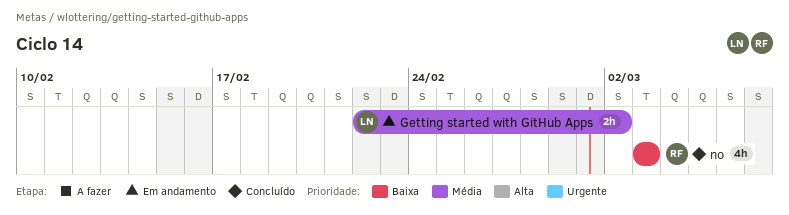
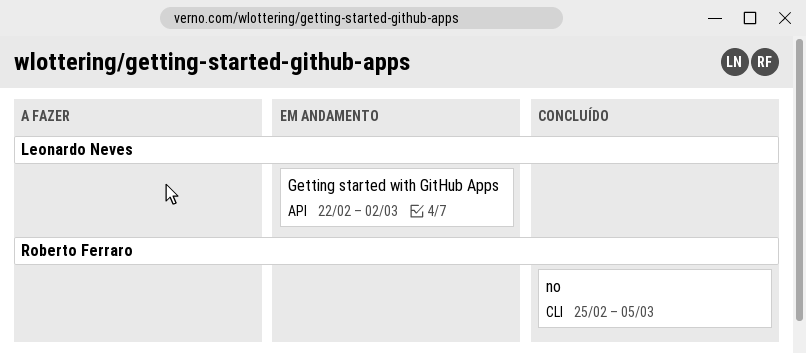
no, start: Mar 3 -> Feb 25
no, due: Mar 3 -> Mar 5

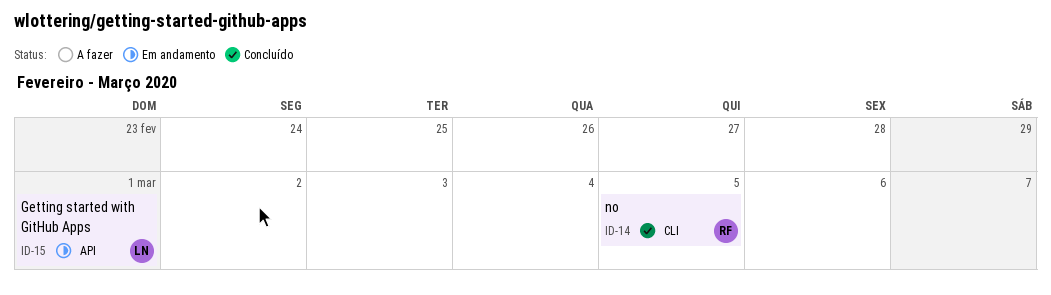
Getting started with GitHub Apps, due: Mar 2 -> Mar 1

